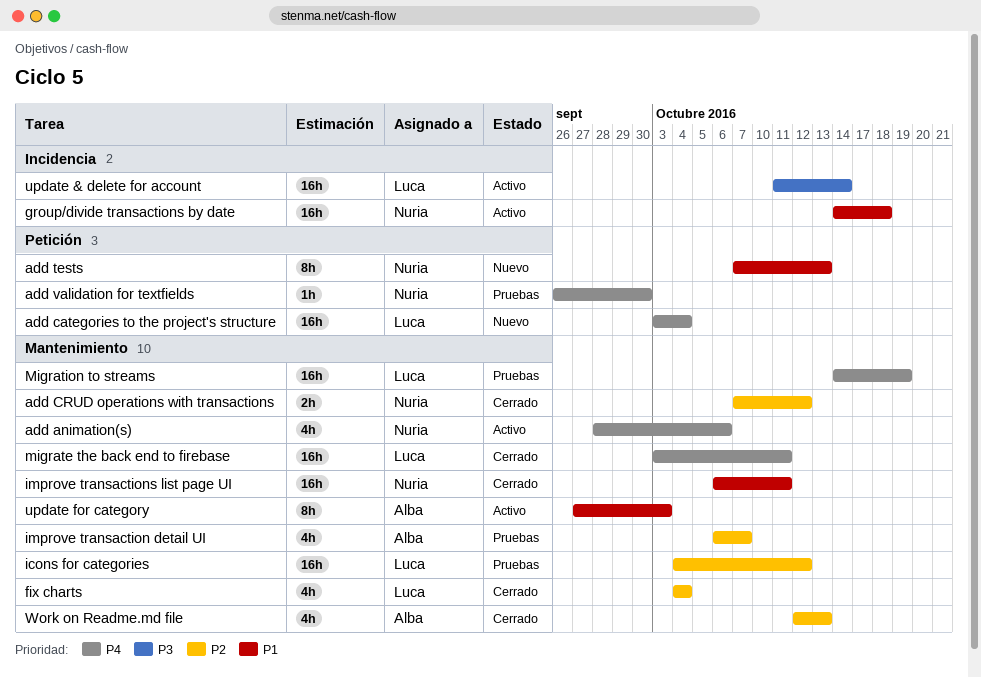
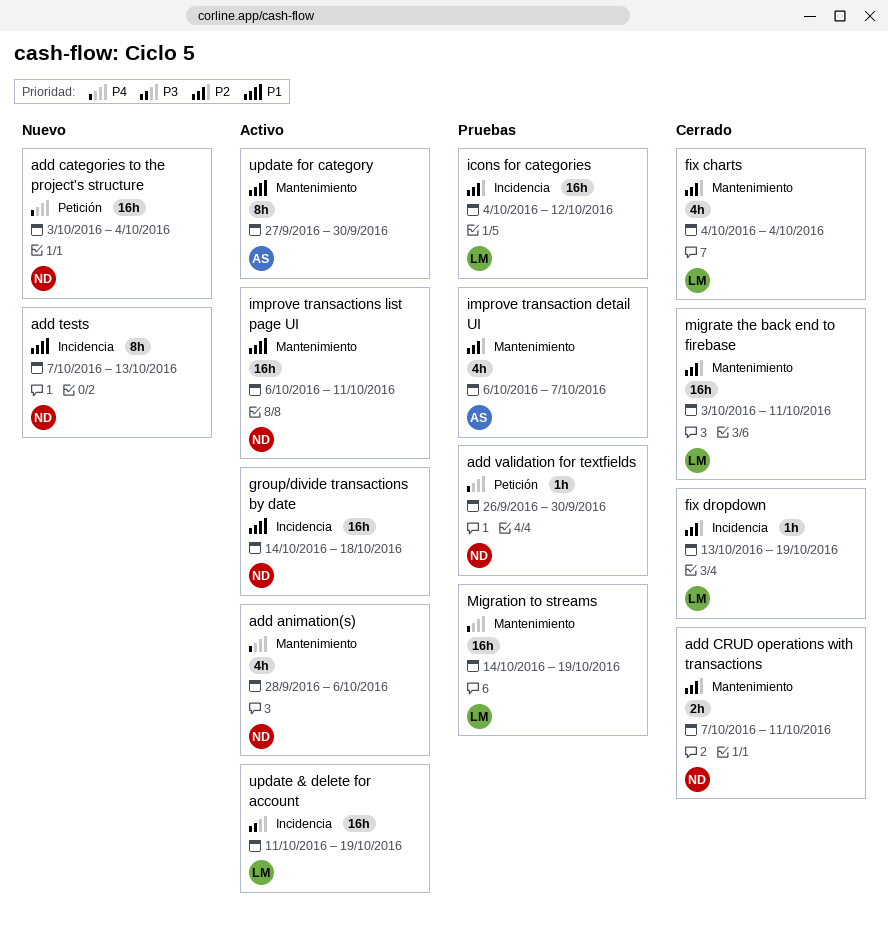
add categories to the project's structure, owner: Luca -> Nuria
add CRUD operations with transactions, due: Oct 12 -> Oct 11
add tests, label: Petición -> Incidencia
fix dropdown: none -> present
icons for categories, label: Mantenimiento -> Incidencia
improve transactions list page UI, status: Cerrado -> Activo
migrate the back end to firebase, priority: P4 -> P2
update & delete for account, due: Oct 14 -> Oct 19
update for category, due: Oct 3 -> Sep 30
Work on Readme.md file: present -> none

